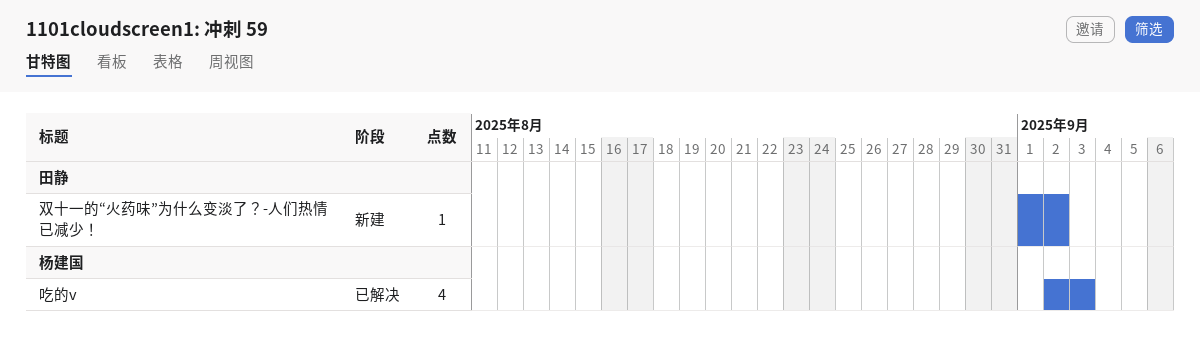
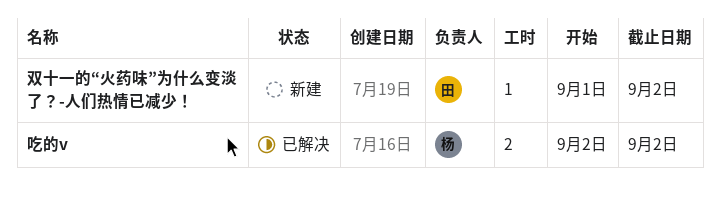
吃的v, estimate: 4 -> 2
吃的v, due: Sep 3 -> Sep 2

